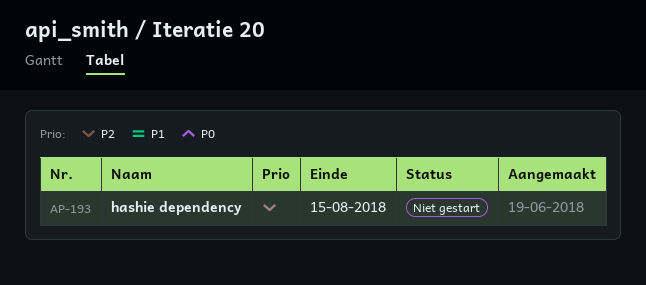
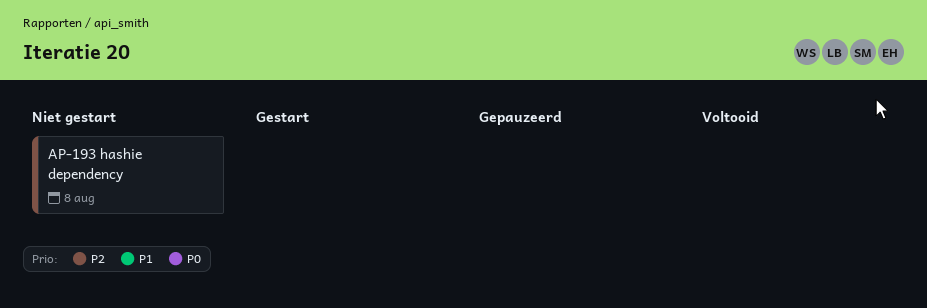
AP-193, due: Aug 15 -> Aug 8

